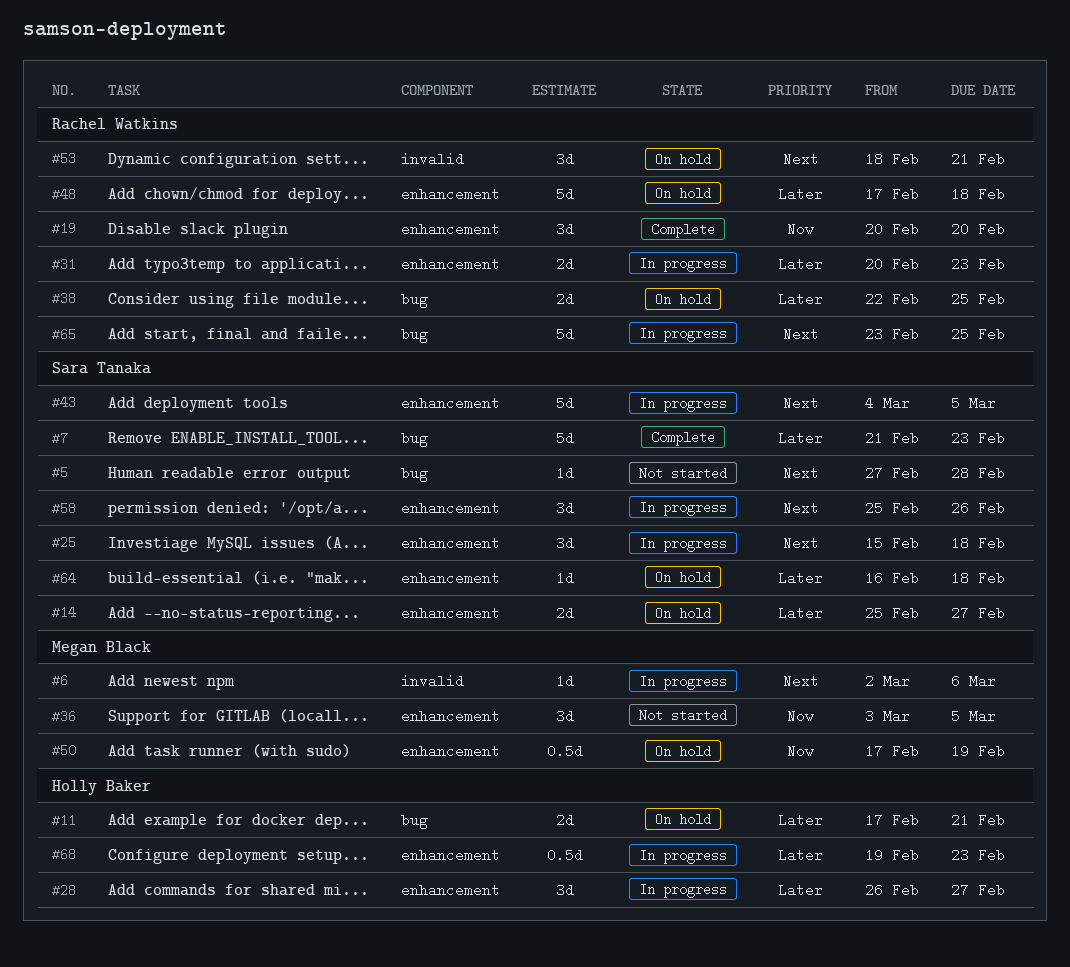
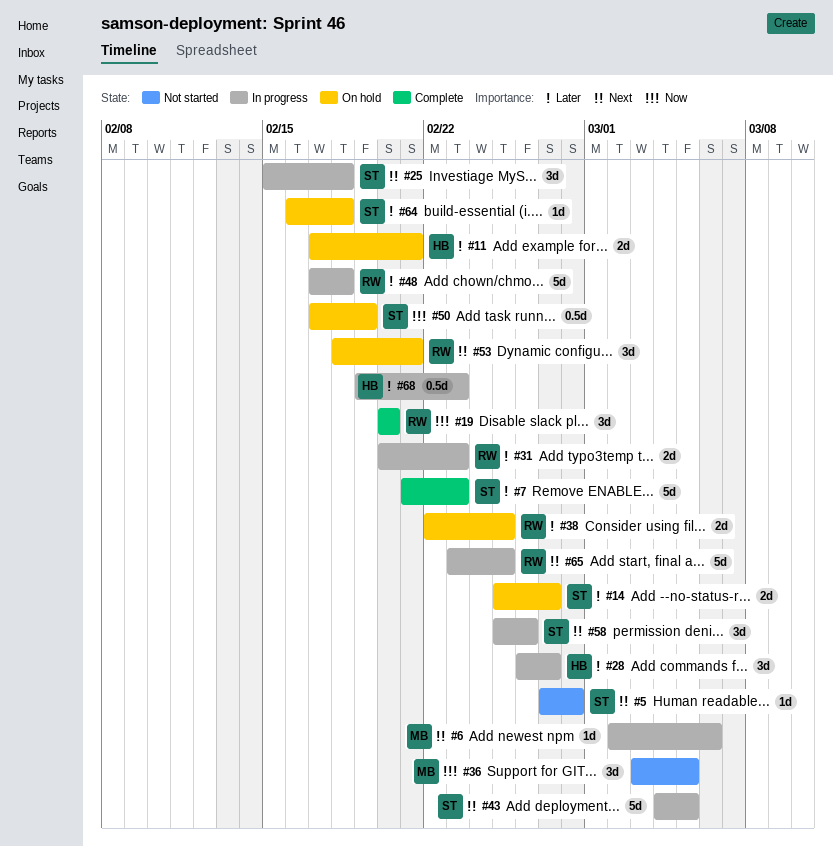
#48, status: On hold -> In progress
#50, owner: Megan Black -> Sara Tanaka

